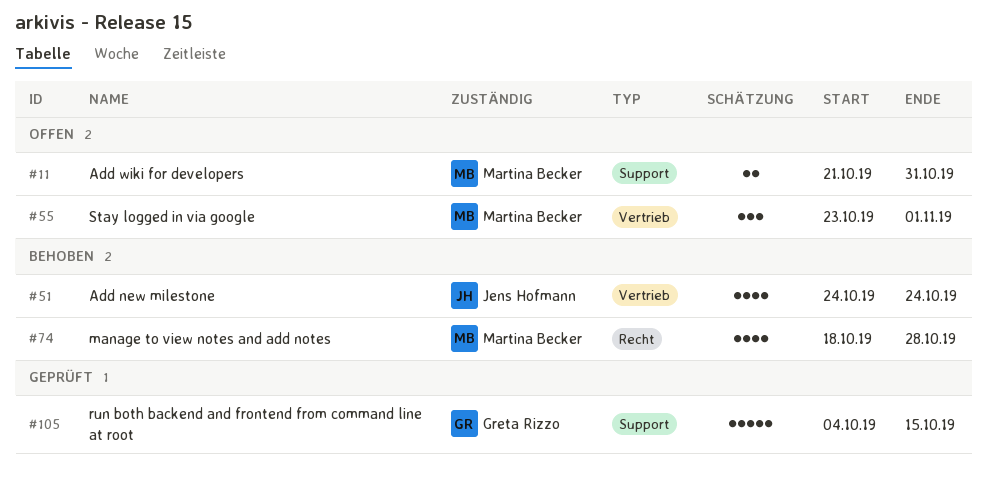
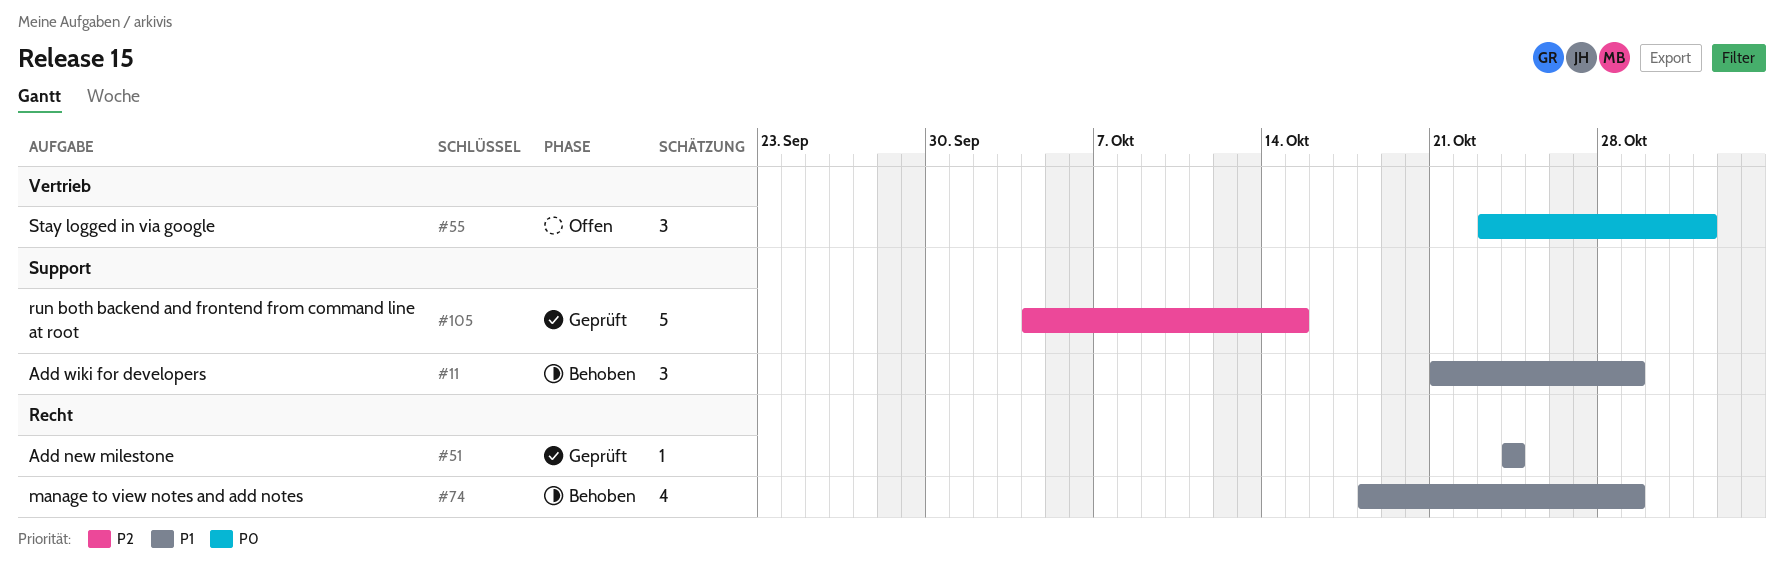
#11, status: Offen -> Behoben
#11, estimate: 2 -> 3
#11, due: Oct 31 -> Oct 29
#51, status: Behoben -> Geprüft
#51, label: Vertrieb -> Recht
#51, estimate: 4 -> 1
#74, due: Oct 28 -> Oct 29

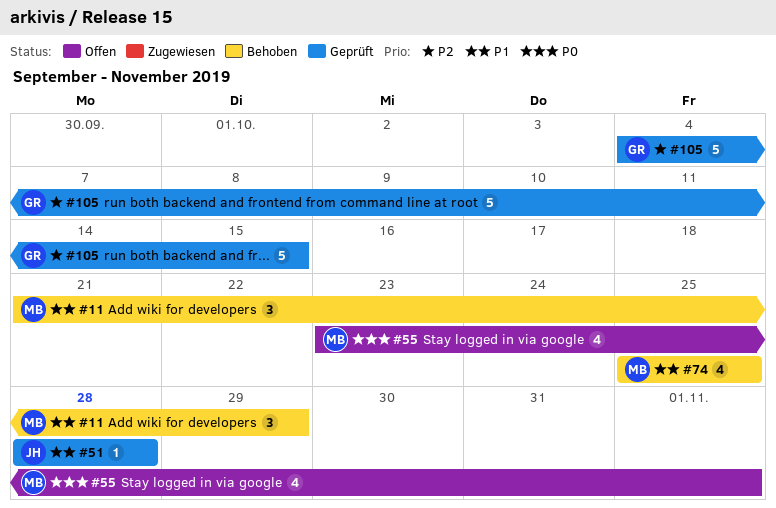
#51, start: Oct 24 -> Oct 28
#51, due: Oct 24 -> Oct 28
#55, estimate: 3 -> 4
#74, start: Oct 18 -> Oct 25
#74, due: Oct 29 -> Oct 25

